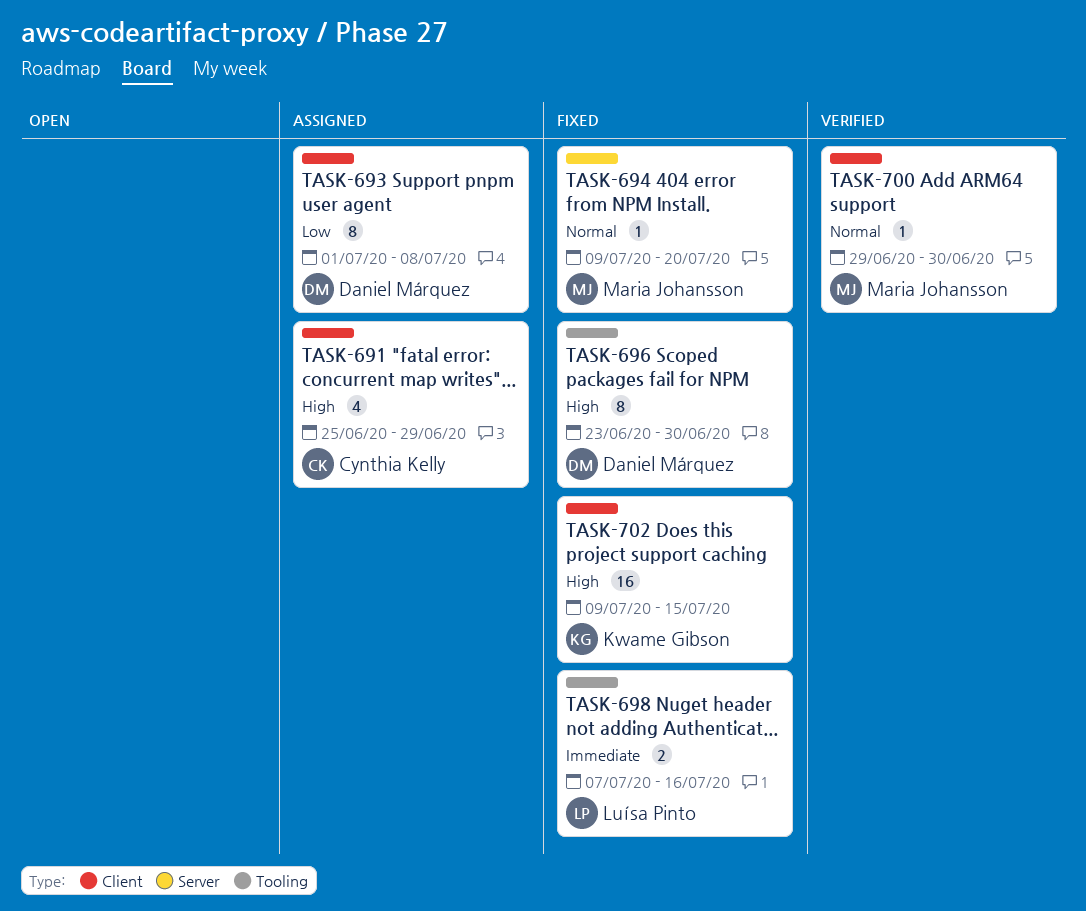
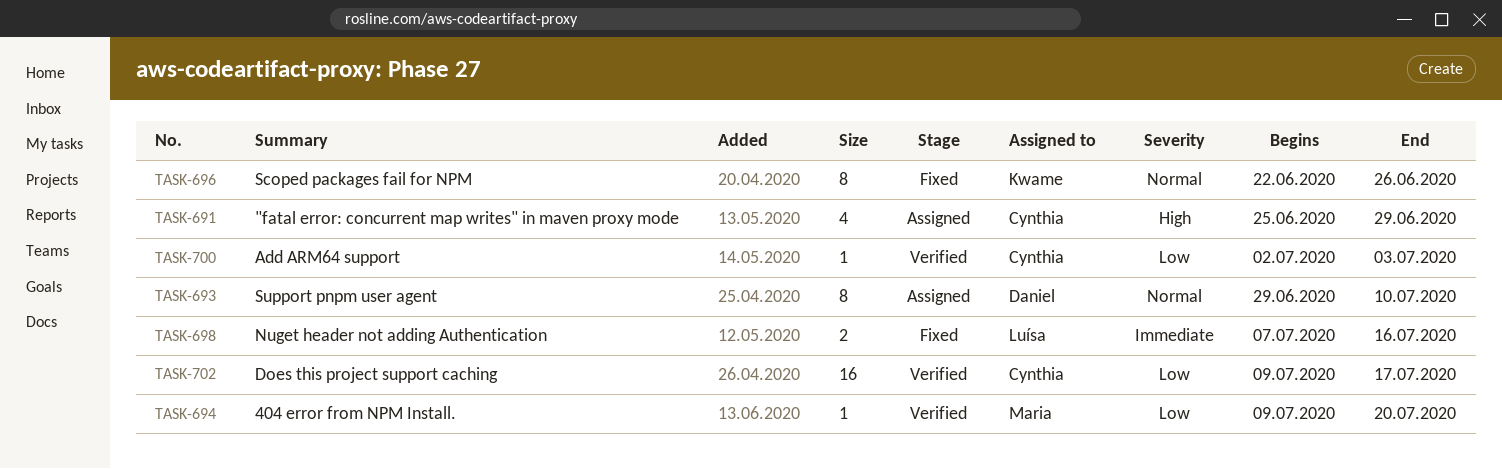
TASK-693, priority: Low -> Normal
TASK-693, start: Jul 1 -> Jun 29
TASK-693, due: Jul 8 -> Jul 10
TASK-694, status: Fixed -> Verified
TASK-694, priority: Normal -> Low
TASK-696, owner: Daniel Márquez -> Kwame Gibson
TASK-696, priority: High -> Normal
TASK-696, start: Jun 23 -> Jun 22
TASK-696, due: Jun 30 -> Jun 26
TASK-700, owner: Maria Johansson -> Cynthia Kelly
TASK-700, priority: Normal -> Low
TASK-700, start: Jun 29 -> Jul 2
TASK-700, due: Jun 30 -> Jul 3
TASK-702, status: Fixed -> Verified
TASK-702, owner: Kwame Gibson -> Cynthia Kelly
TASK-702, priority: High -> Low
TASK-702, due: Jul 15 -> Jul 17

